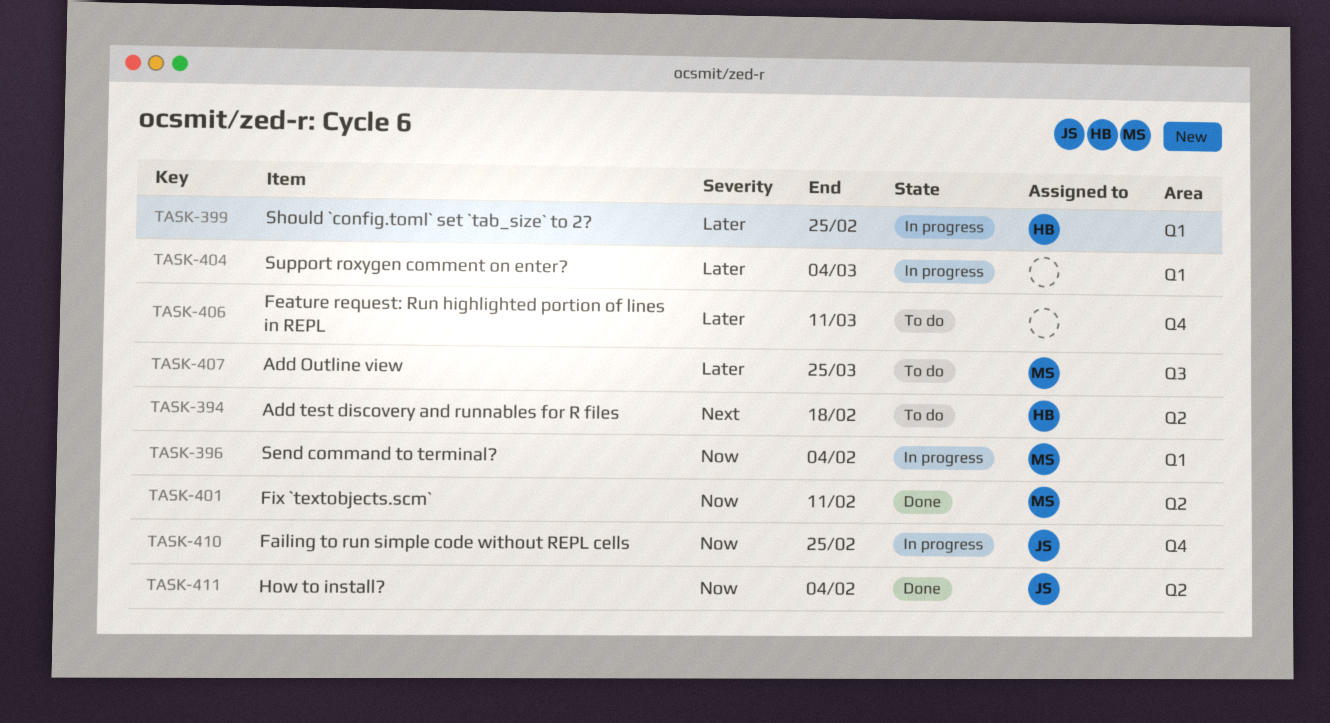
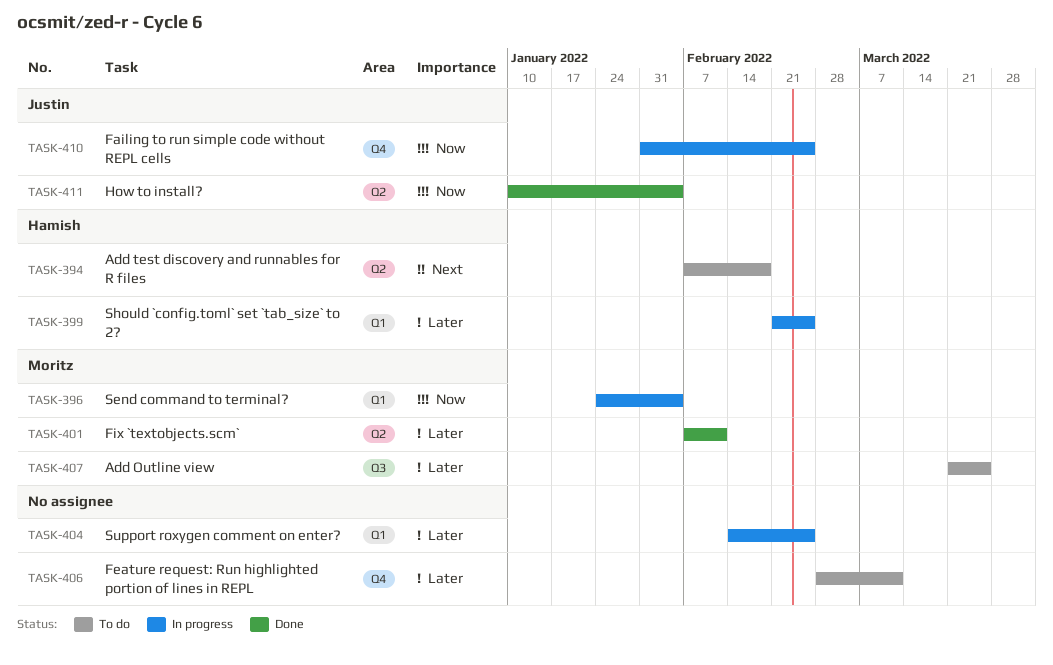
TASK-401, priority: Now -> Later
TASK-404, due: Mar 4 -> Feb 25

